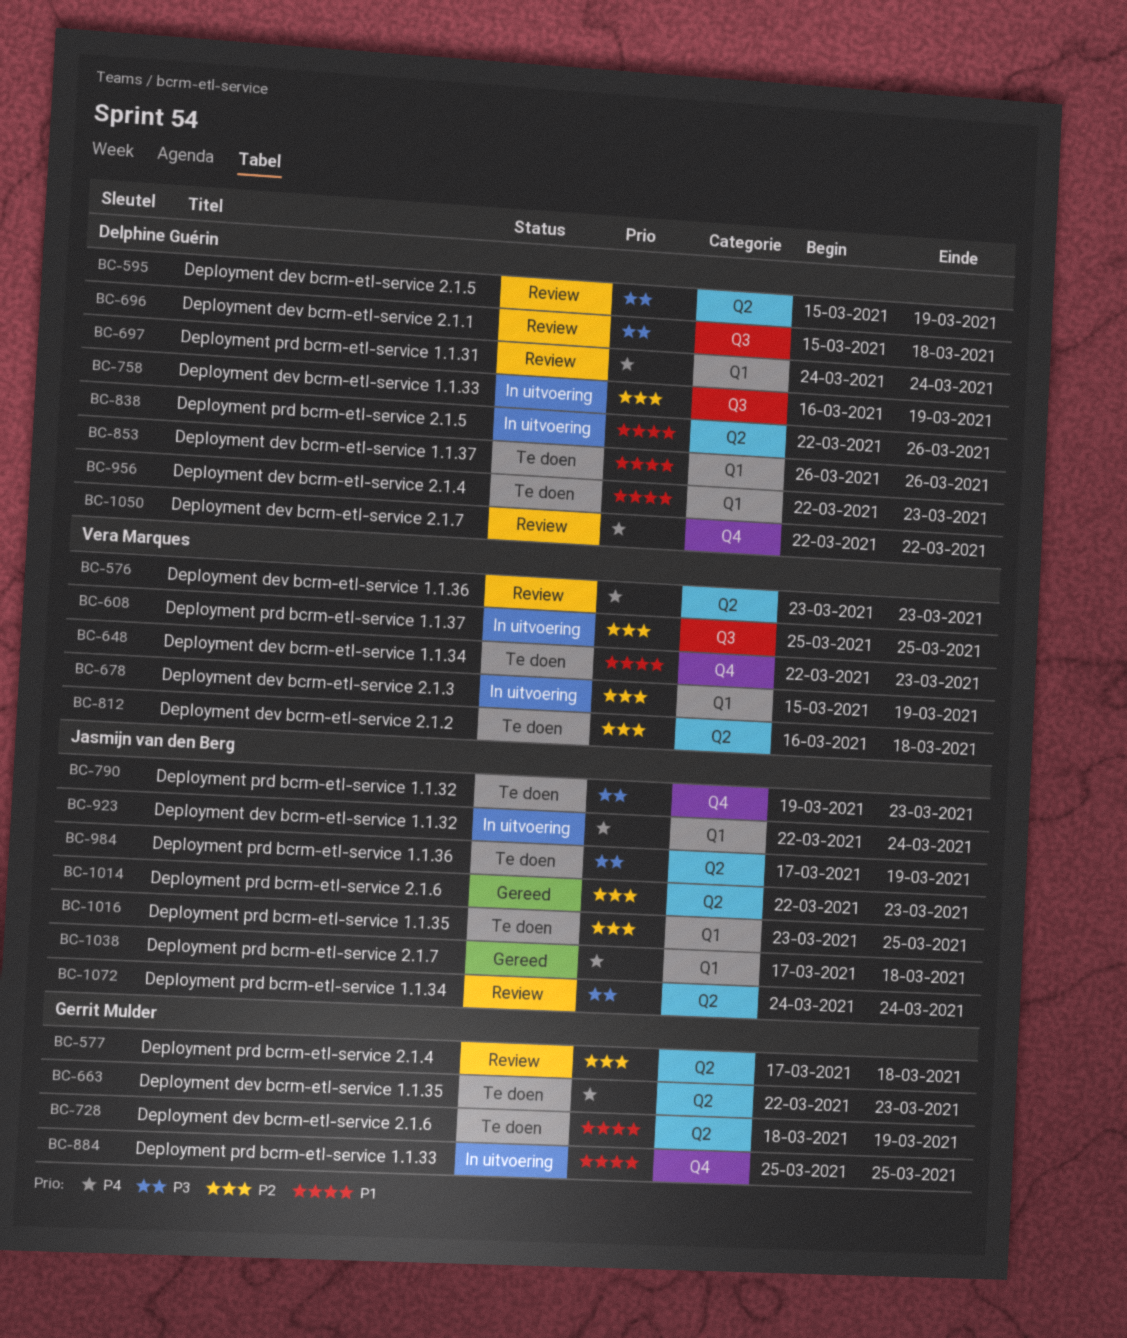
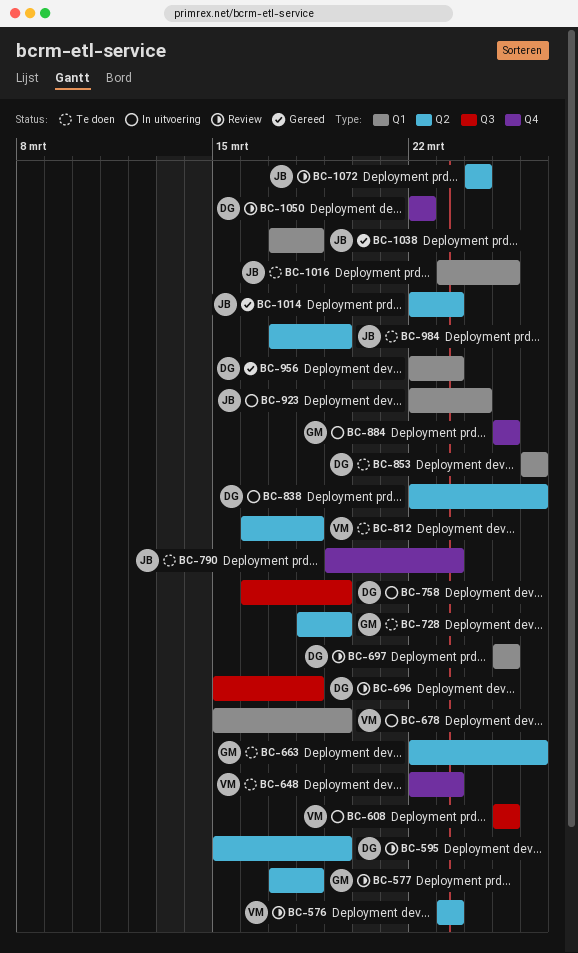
BC-663, due: Mar 23 -> Mar 26
BC-697, start: Mar 24 -> Mar 25
BC-697, due: Mar 24 -> Mar 25
BC-956, status: Te doen -> Gereed

